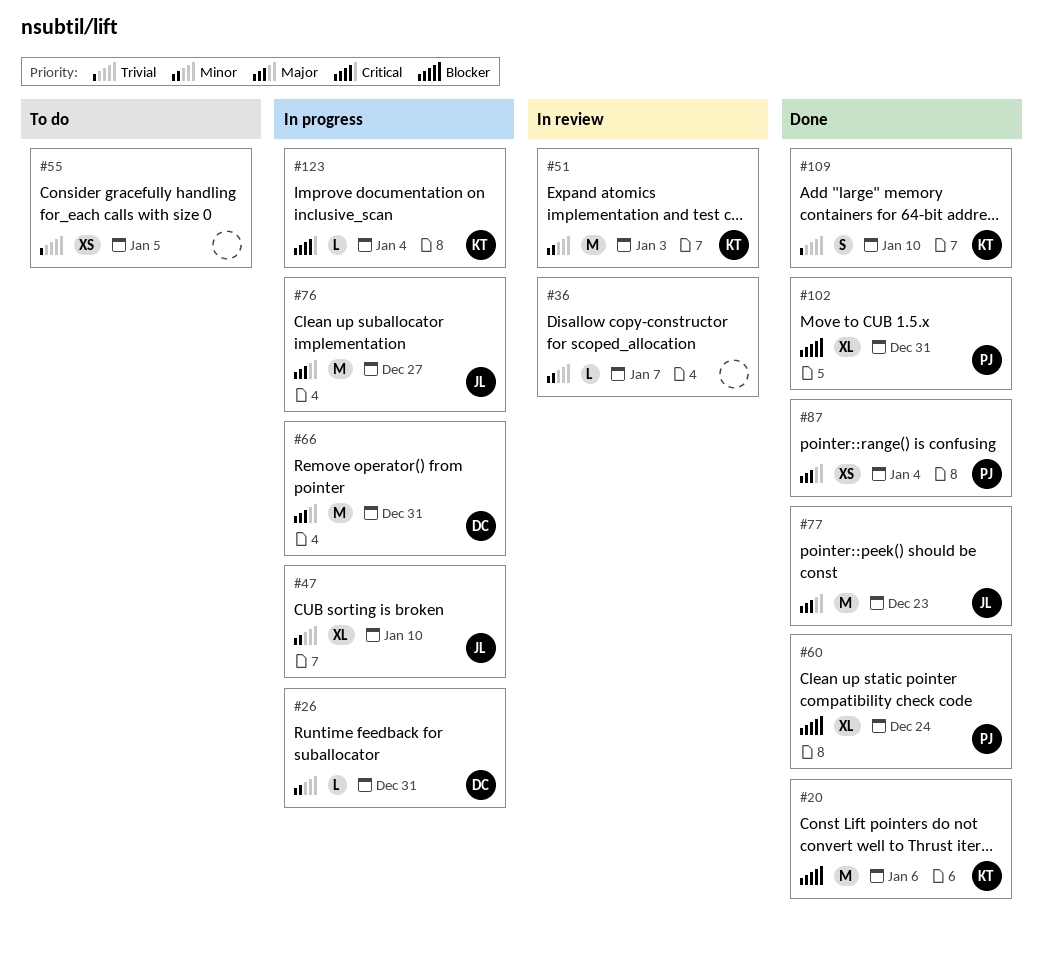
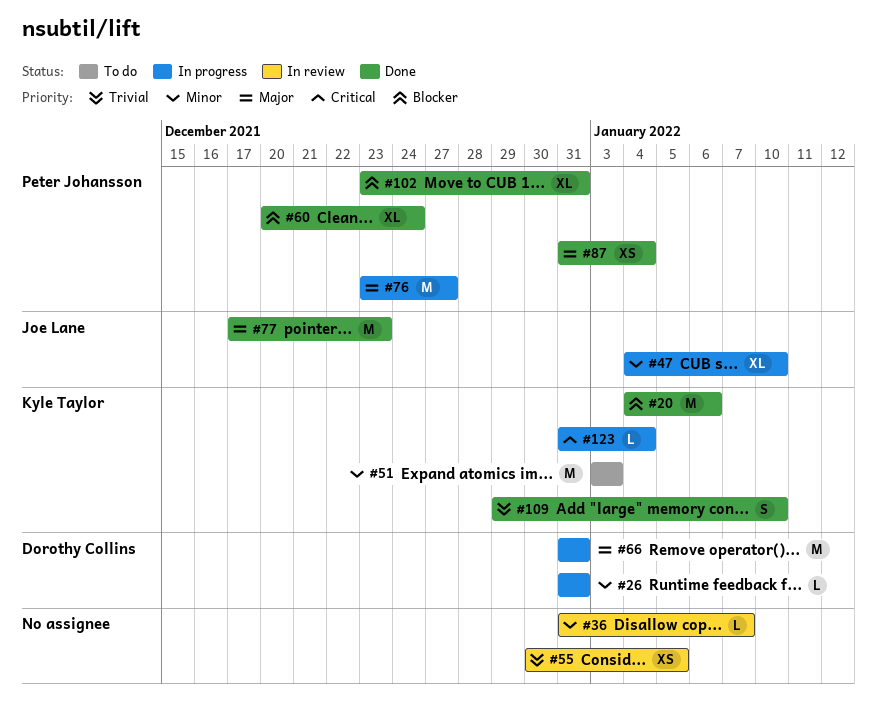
#51, status: In review -> To do
#55, status: To do -> In review
#76, owner: Joe Lane -> Peter Johansson

